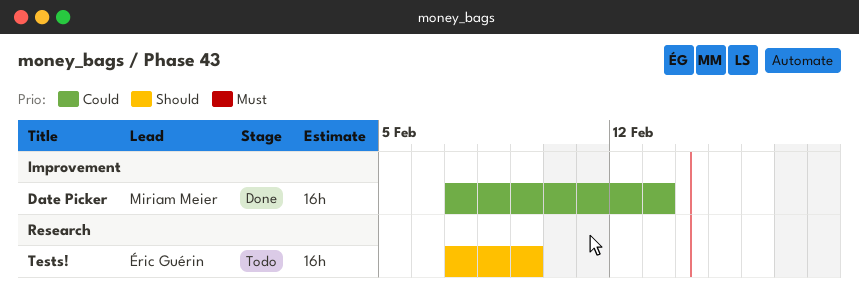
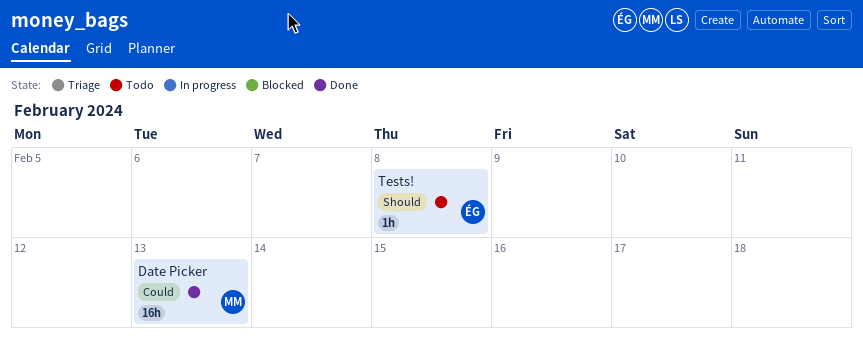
Tests!, estimate: 16h -> 1h
Tests!, due: Feb 9 -> Feb 8

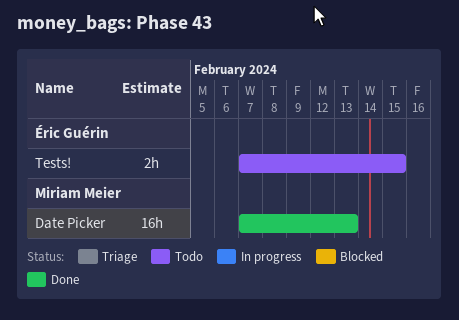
Tests!, estimate: 1h -> 2h
Tests!, due: Feb 8 -> Feb 15

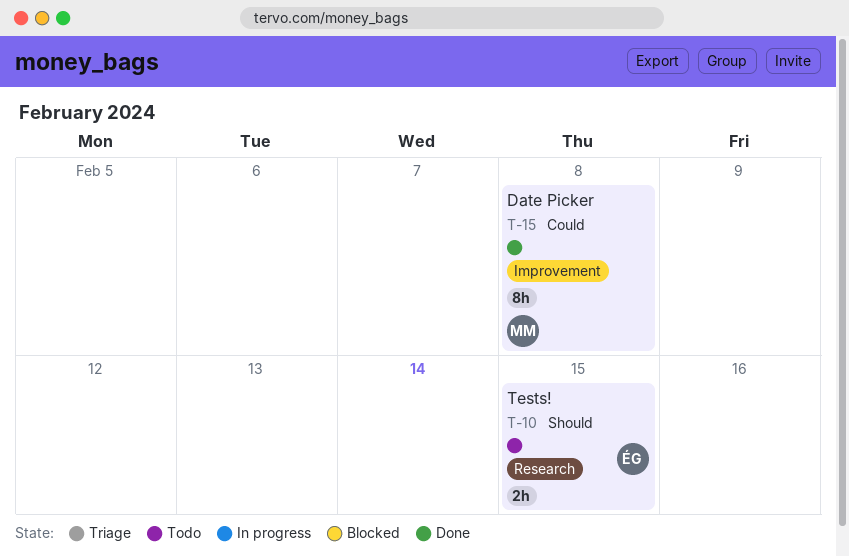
Date Picker, estimate: 16h -> 8h
Date Picker, due: Feb 13 -> Feb 8

